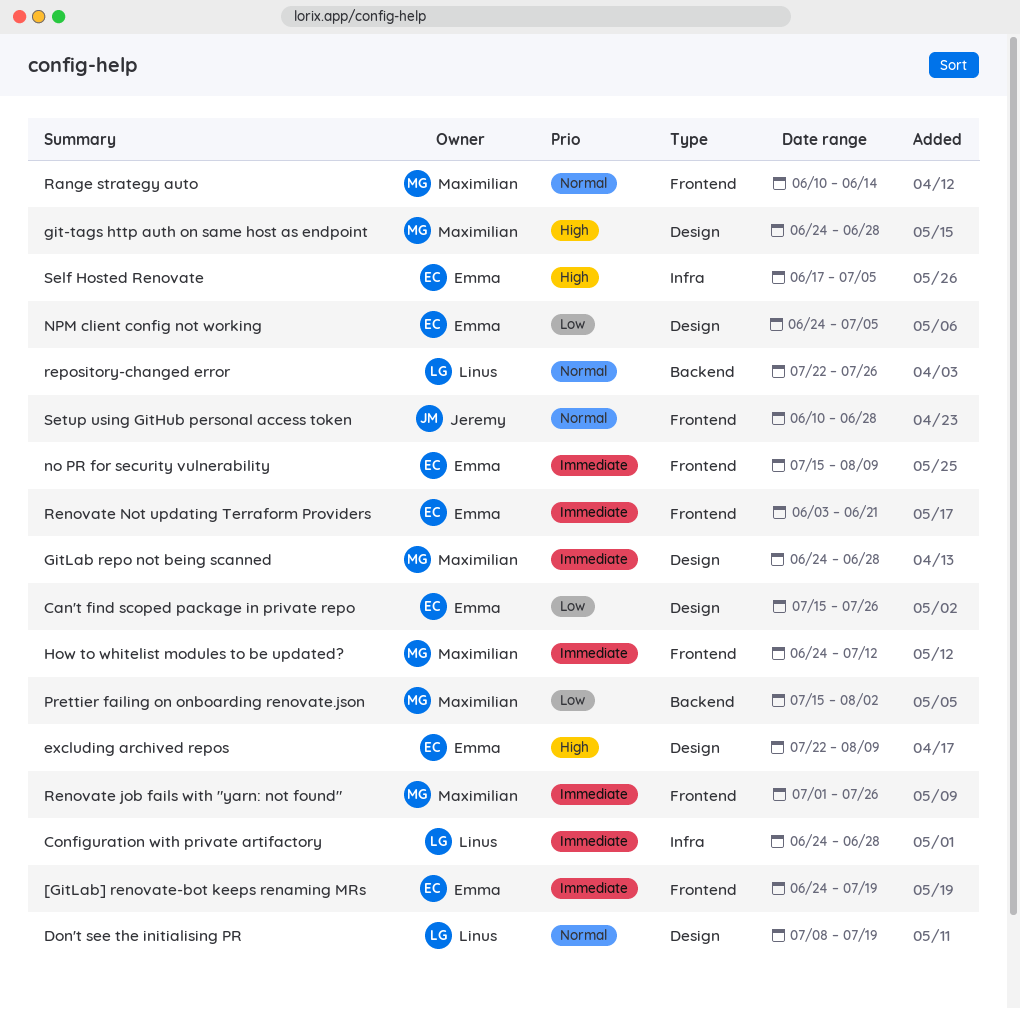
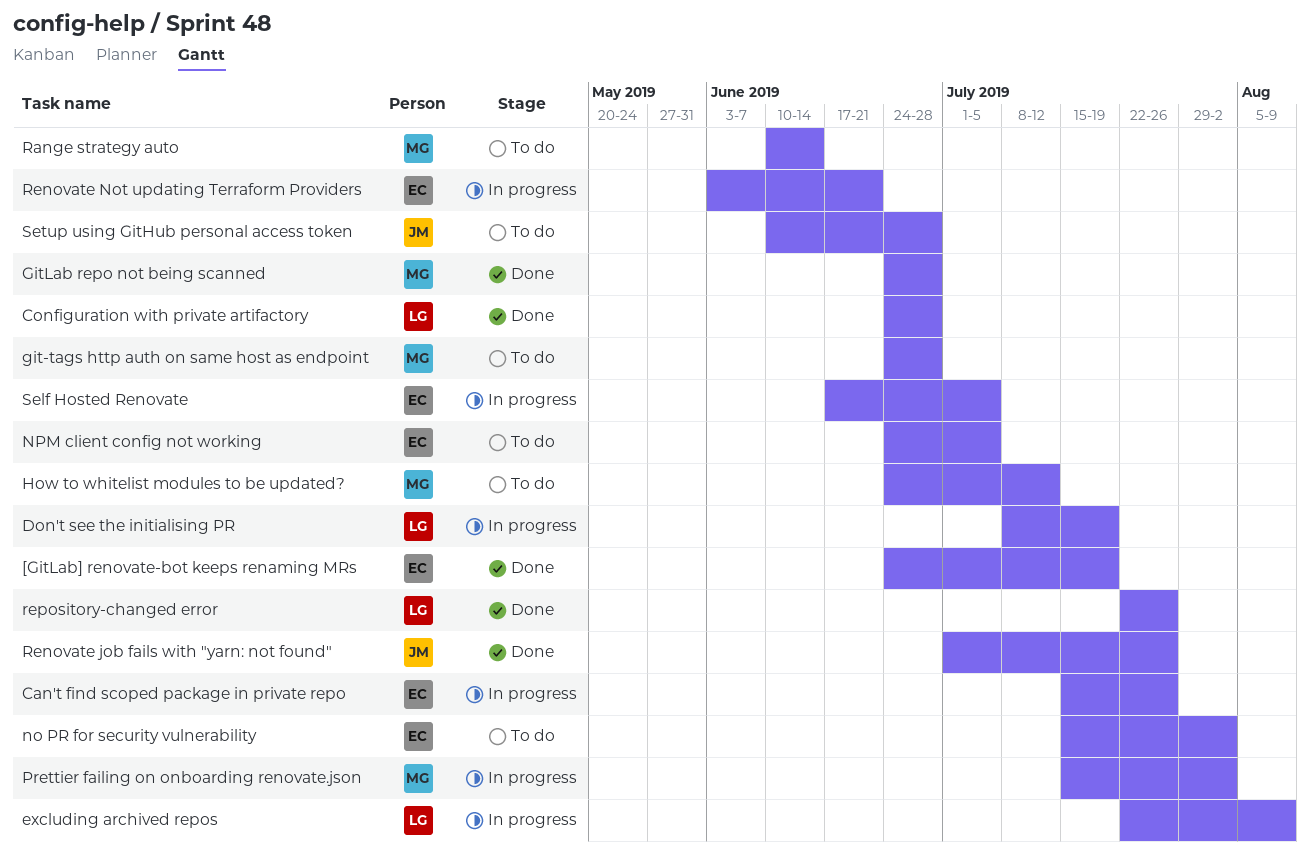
excluding archived repos, owner: Emma -> Linus
no PR for security vulnerability, due: Aug 9 -> Aug 2
Renovate job fails with "yarn: not found", owner: Maximilian -> Jeremy

